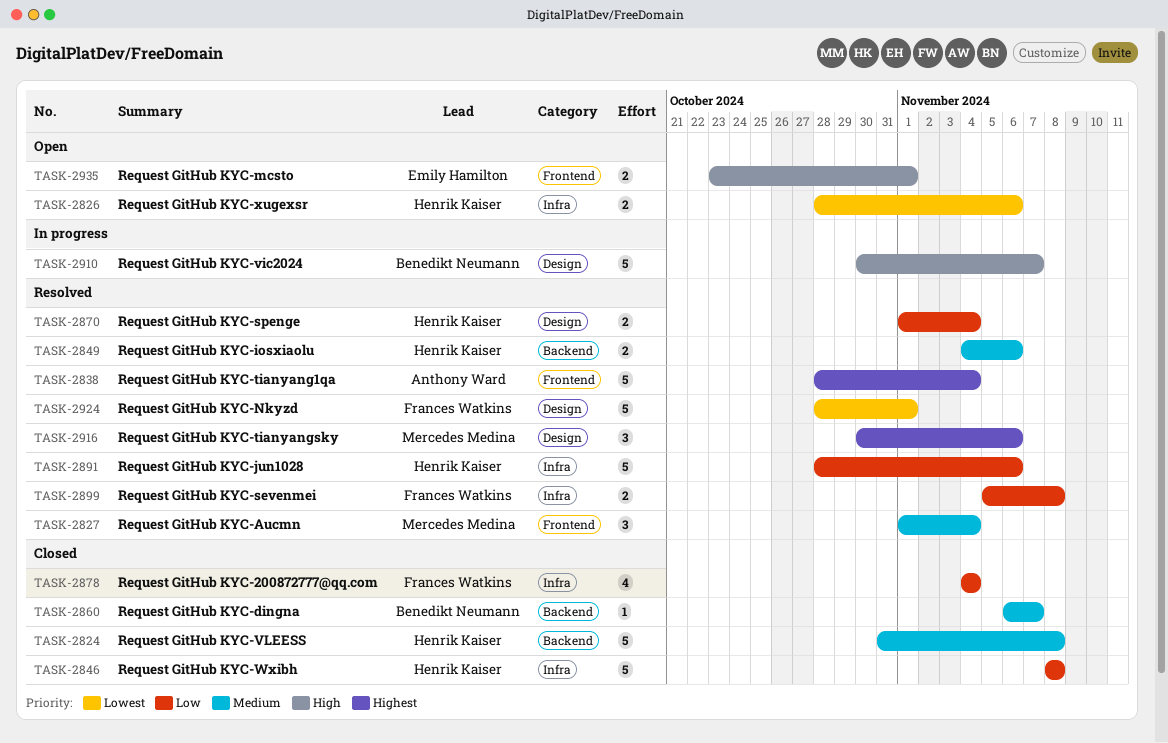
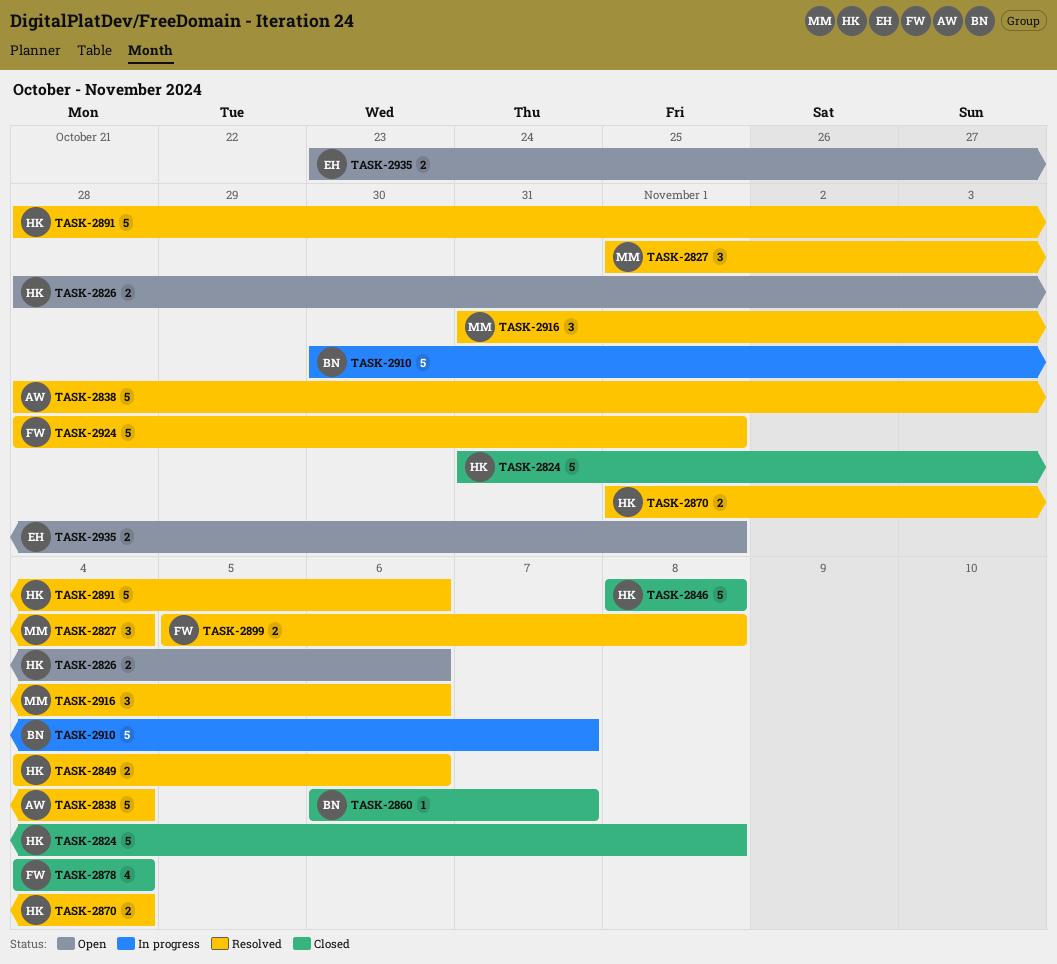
TASK-2916, start: Oct 30 -> Oct 31

